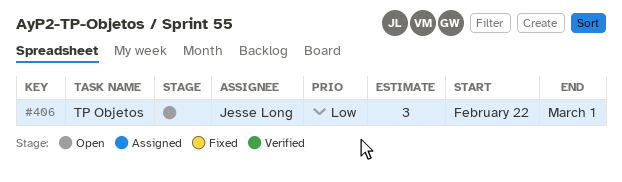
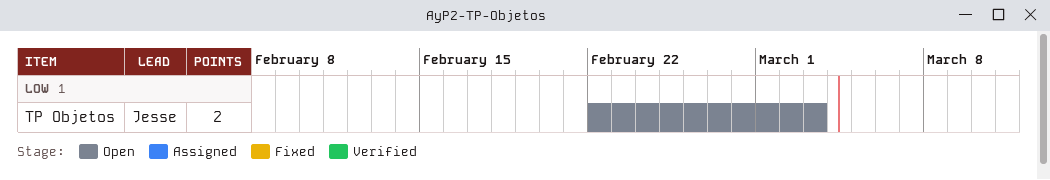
TP Objetos, estimate: 3 -> 2
TP Objetos, due: Mar 1 -> Mar 3

